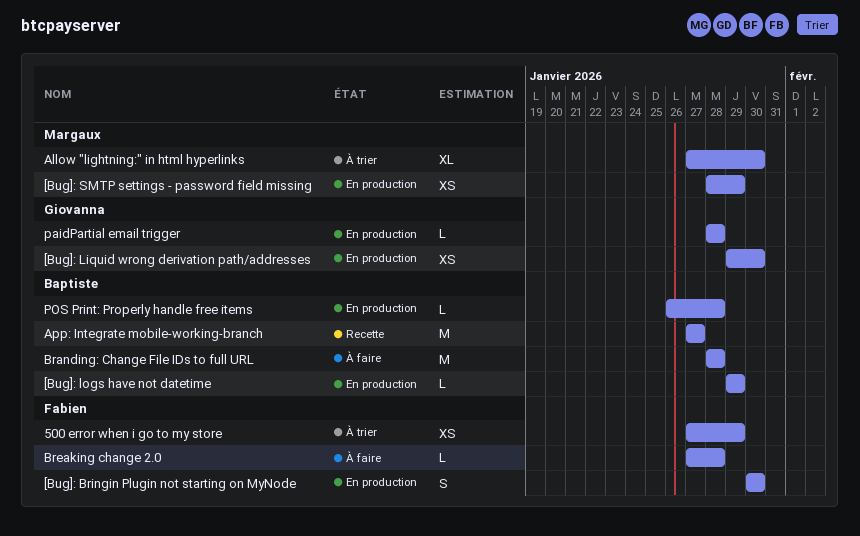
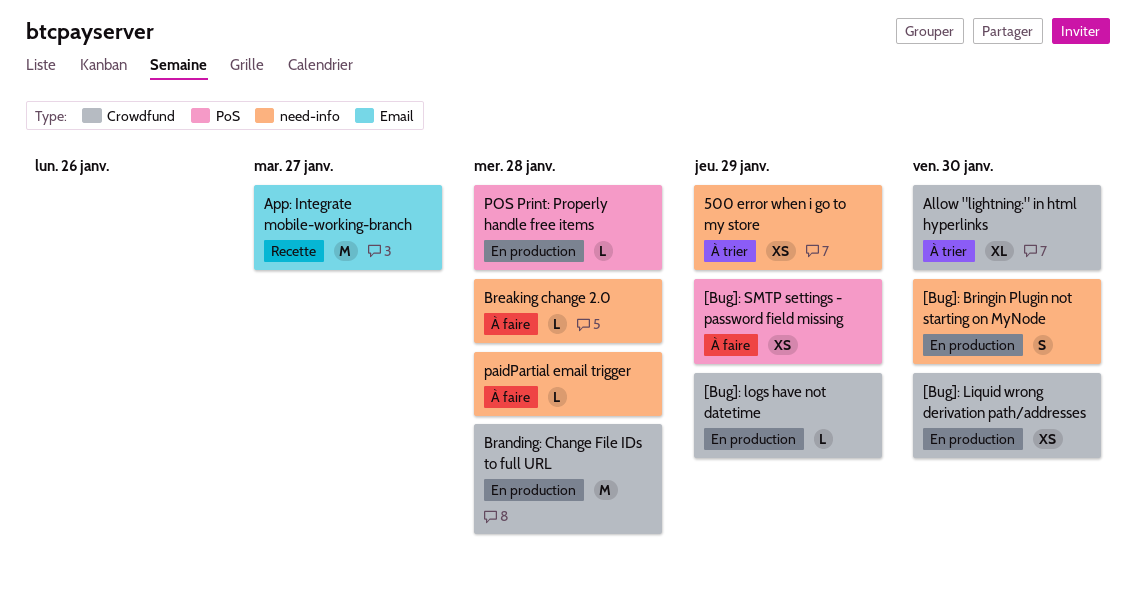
[Bug]: SMTP settings - password field missing, status: En production -> À faire
Branding: Change File IDs to full URL, status: À faire -> En production
paidPartial email trigger, status: En production -> À faire

